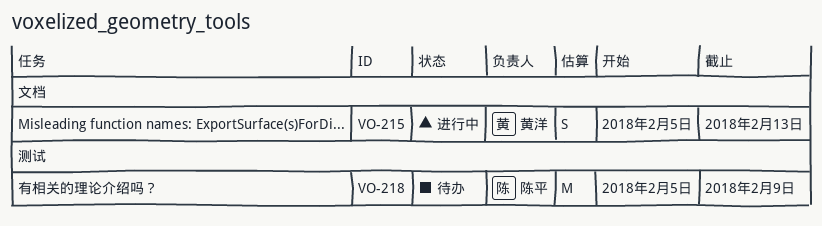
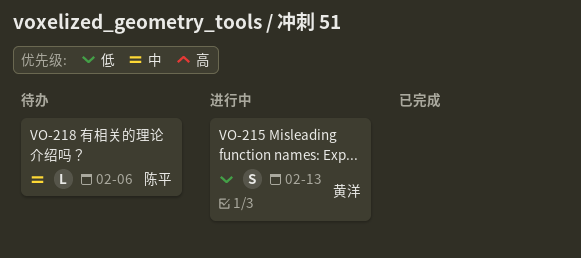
VO-218, estimate: M -> L
VO-218, due: Feb 9 -> Feb 6

